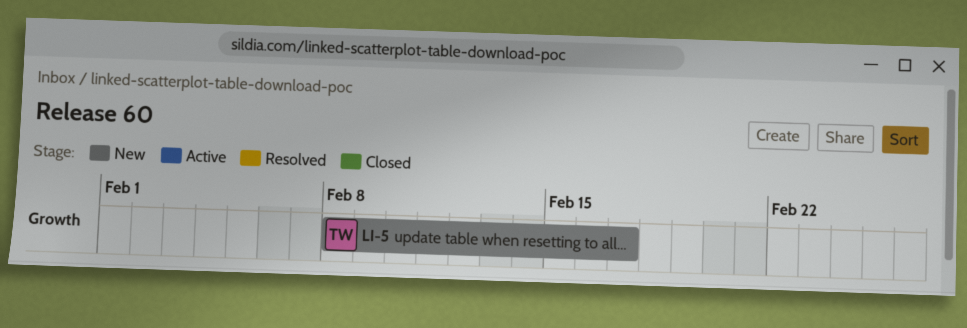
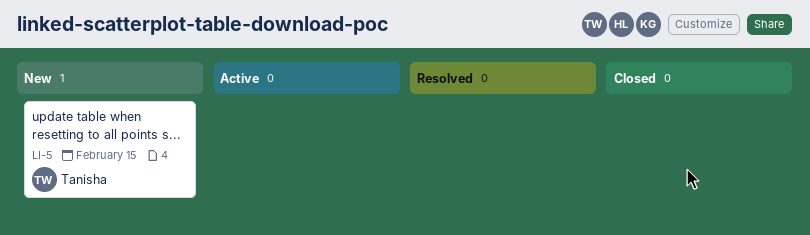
LI-5, due: Feb 17 -> Feb 15

